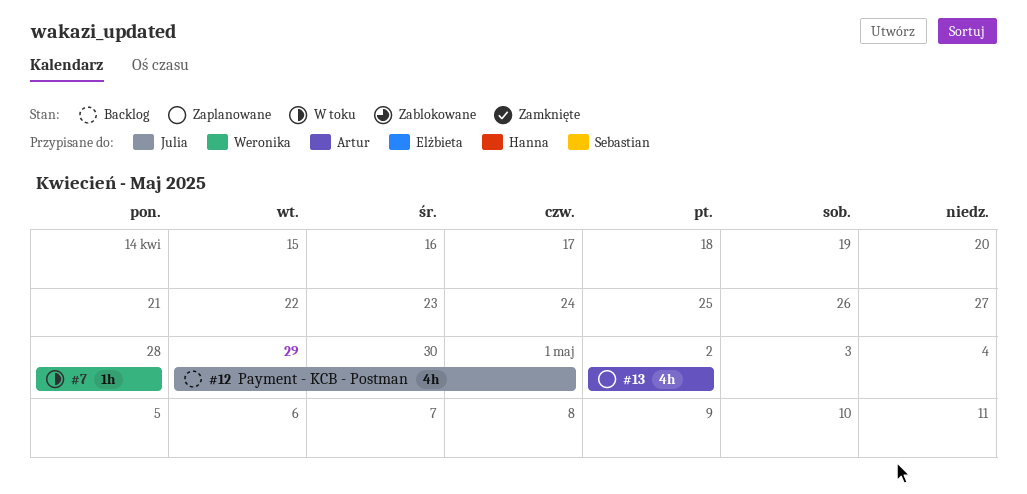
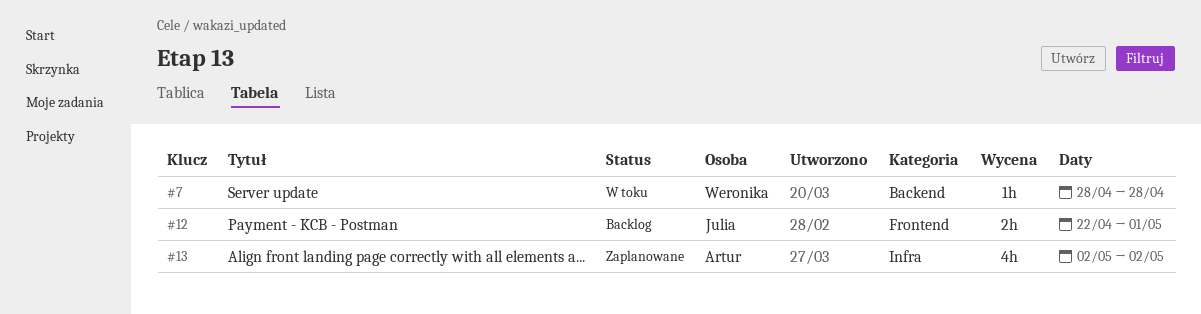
#12, estimate: 4h -> 2h
#12, start: Apr 29 -> Apr 22

